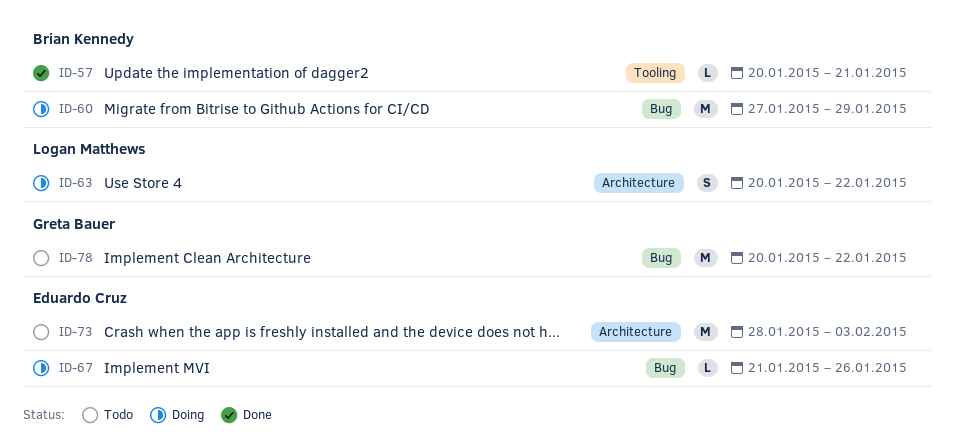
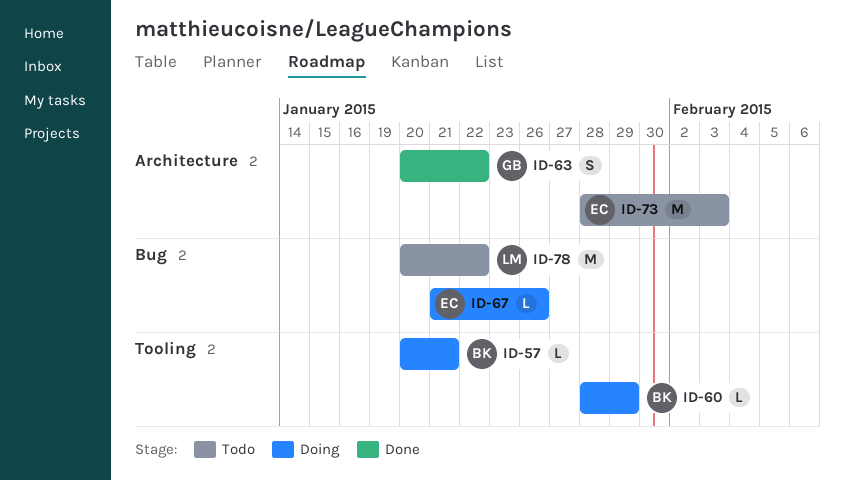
ID-57, status: Done -> Doing
ID-60, label: Bug -> Tooling
ID-60, estimate: M -> L
ID-60, start: Jan 27 -> Jan 28
ID-63, status: Doing -> Done
ID-63, owner: Logan Matthews -> Greta Bauer
ID-78, owner: Greta Bauer -> Logan Matthews

